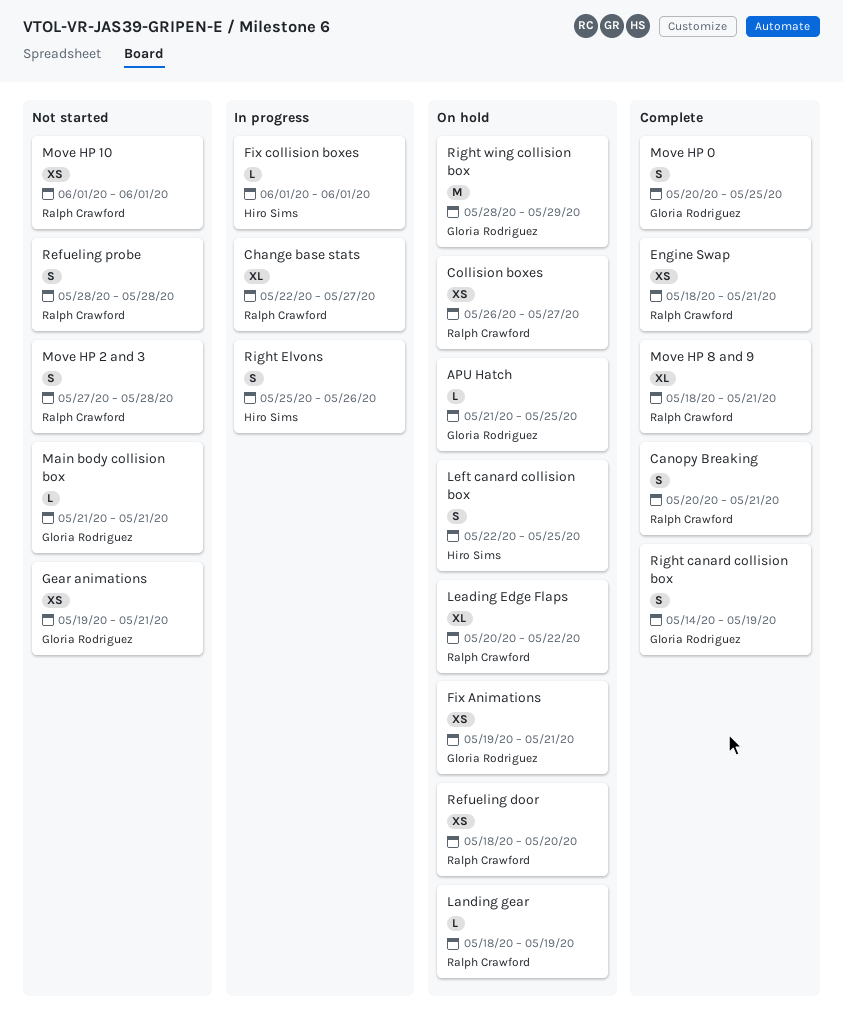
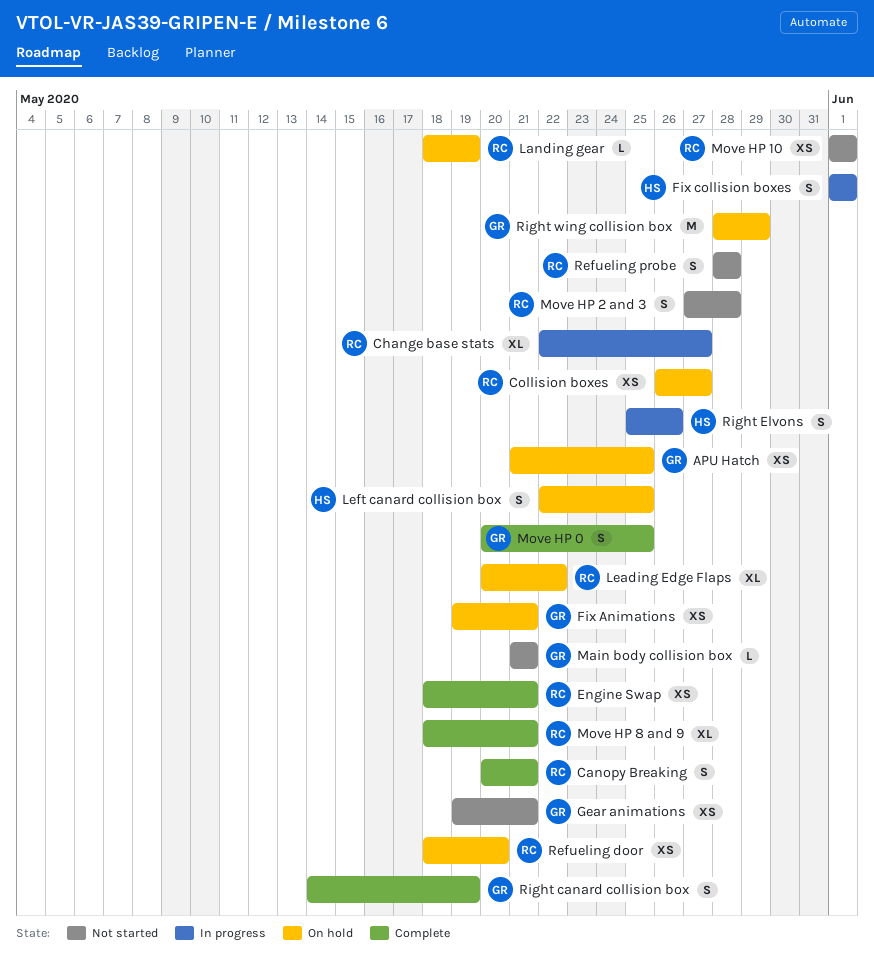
APU Hatch, estimate: L -> XS
Fix collision boxes, estimate: L -> S

